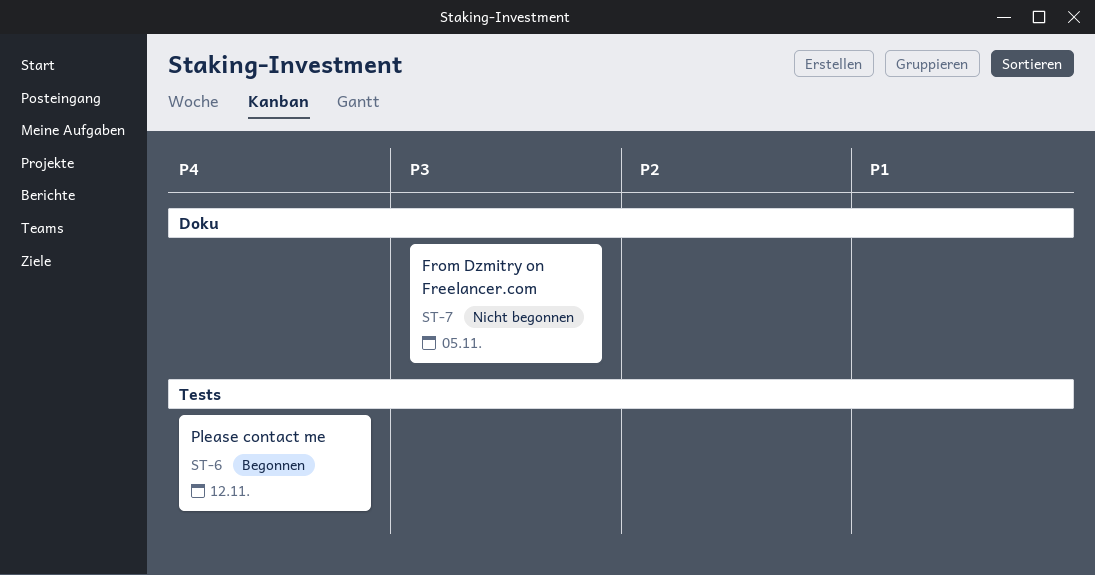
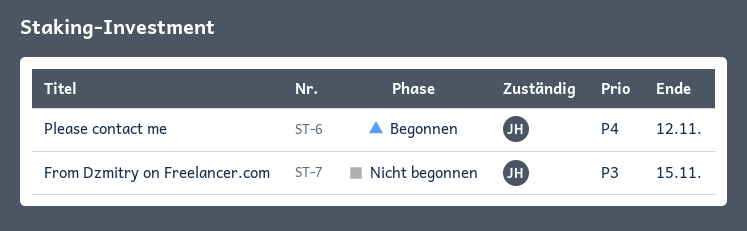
ST-7, due: Nov 5 -> Nov 15

